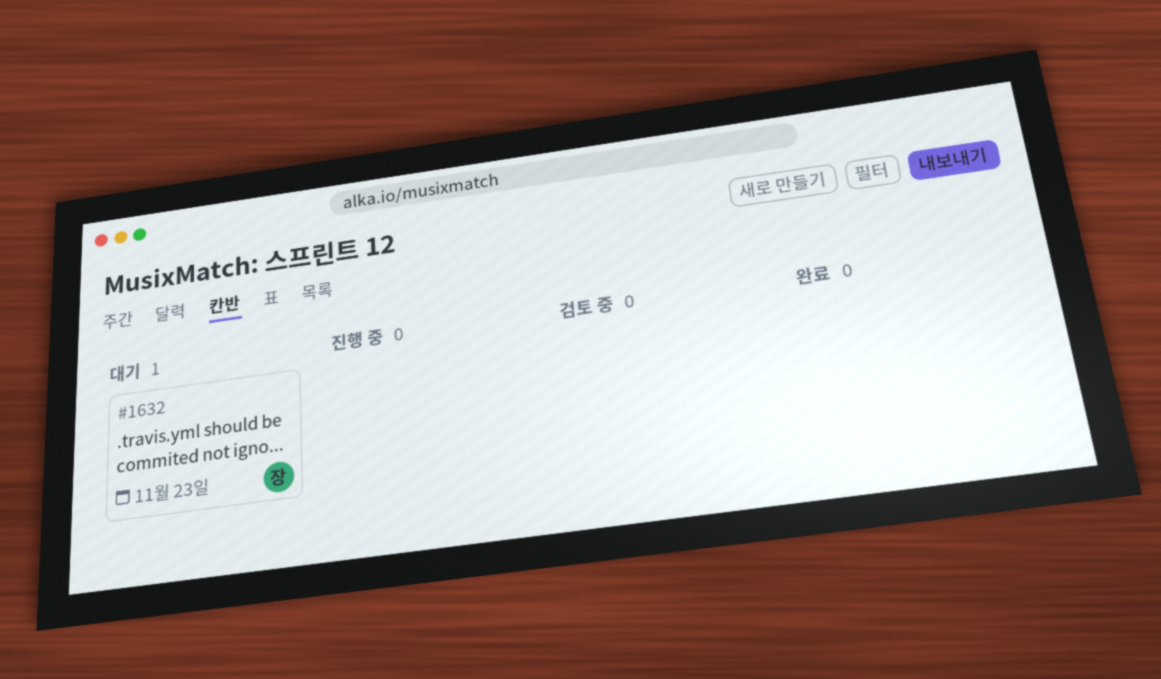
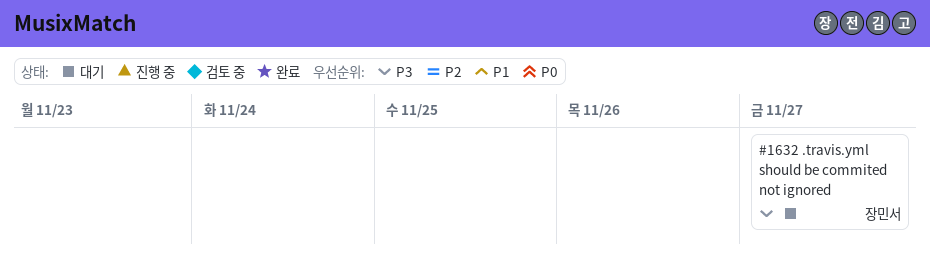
#1632, due: Nov 23 -> Nov 27

